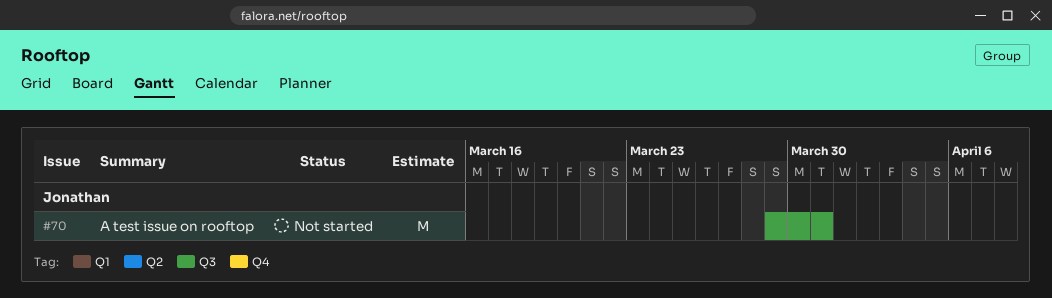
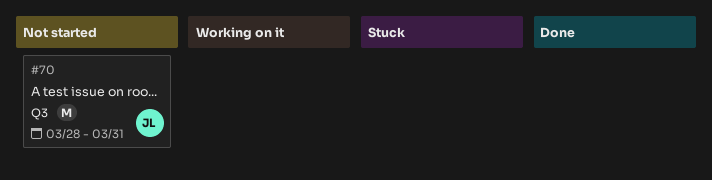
#70, start: Mar 29 -> Mar 28

